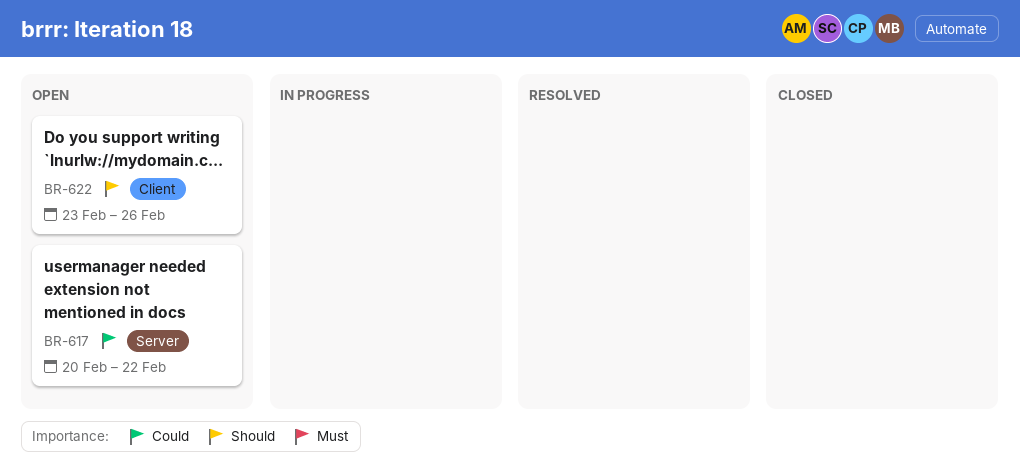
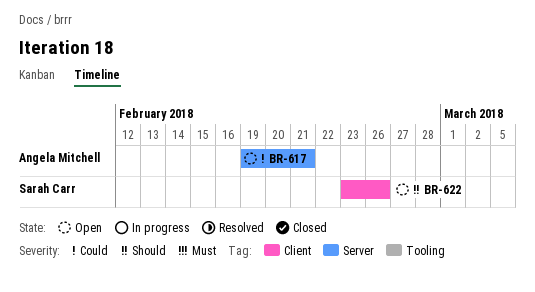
BR-617, start: Feb 20 -> Feb 19
BR-617, due: Feb 22 -> Feb 21

